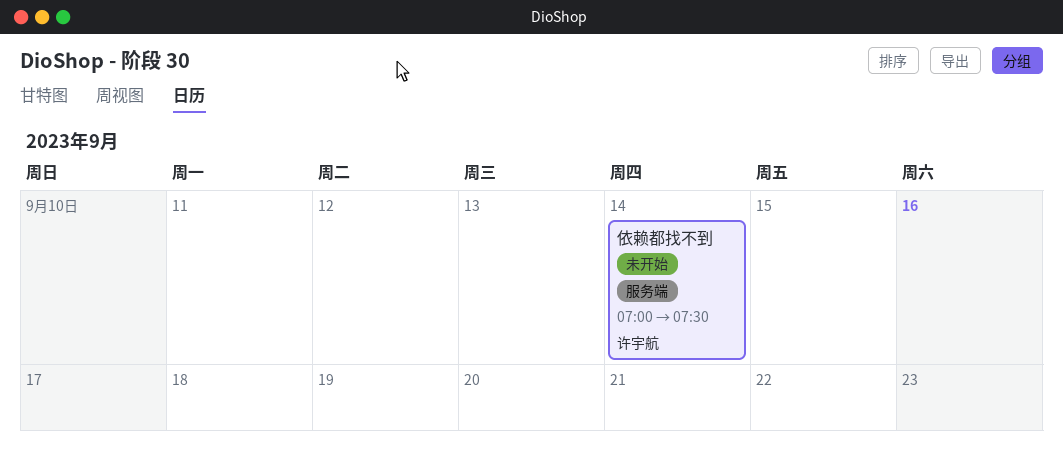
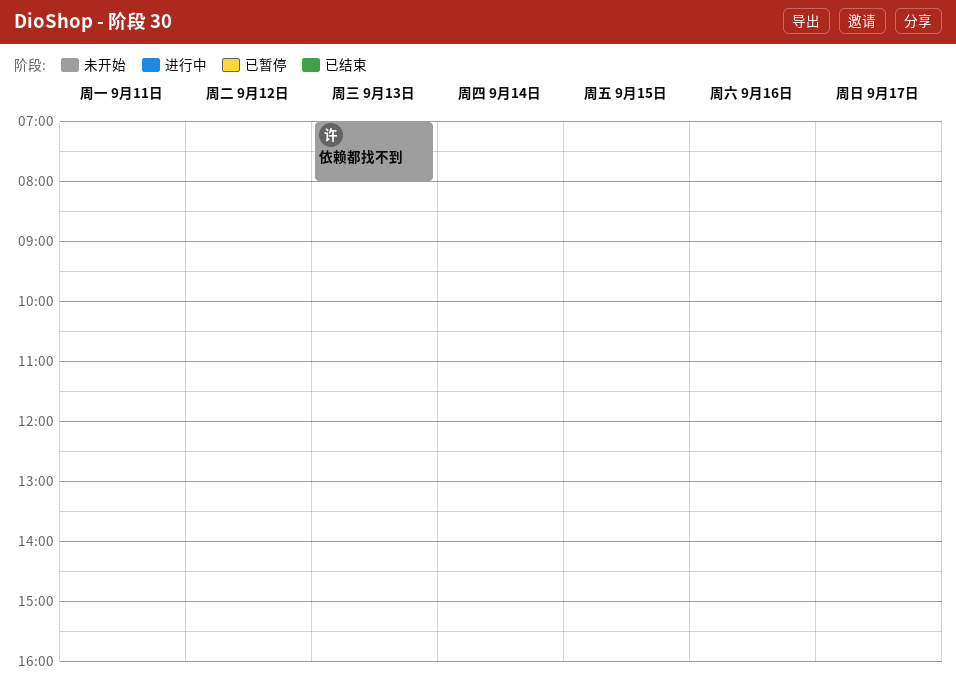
依赖都找不到, day: Sep 14 -> Sep 13
依赖都找不到, ends: 07:30 -> 08:00

